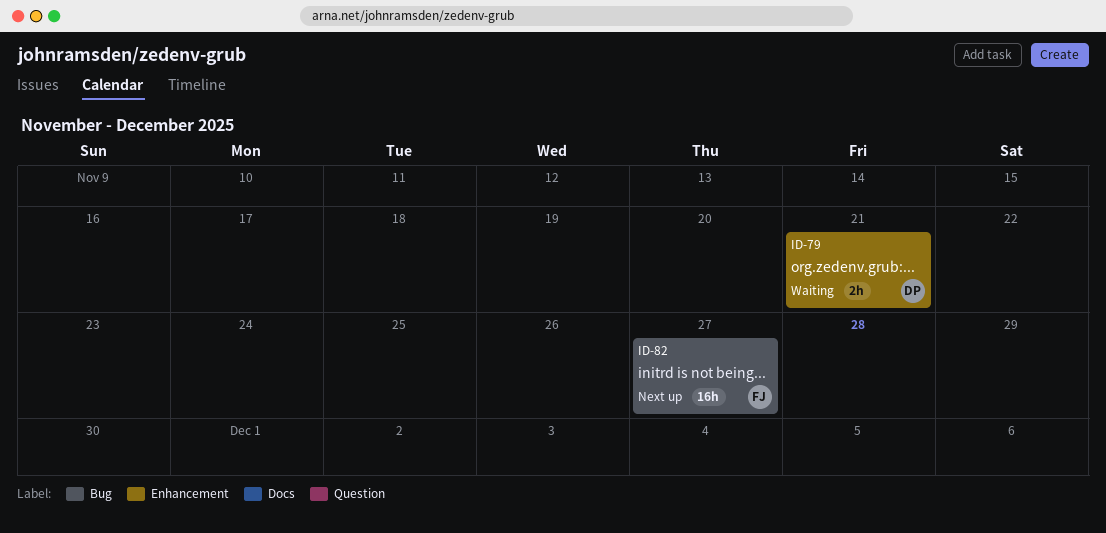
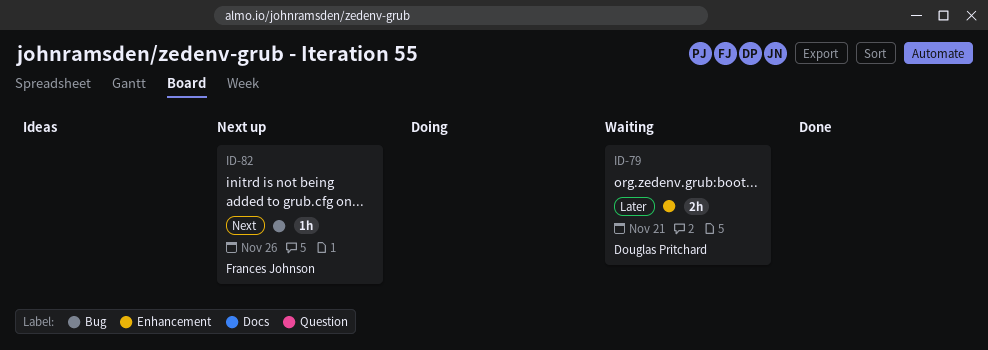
ID-82, estimate: 16h -> 1h
ID-82, due: Nov 27 -> Nov 26

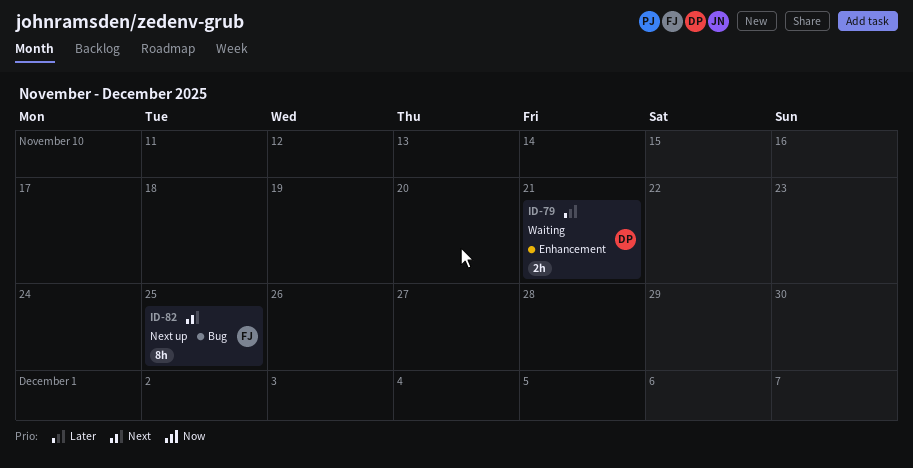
ID-82, estimate: 1h -> 8h
ID-82, due: Nov 26 -> Nov 25

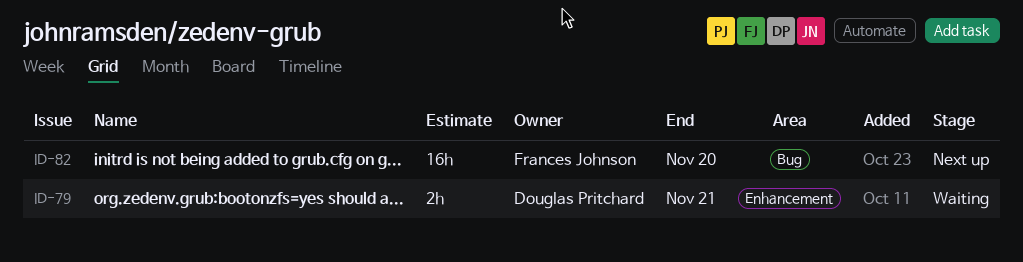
ID-82, estimate: 8h -> 16h
ID-82, due: Nov 25 -> Nov 20

